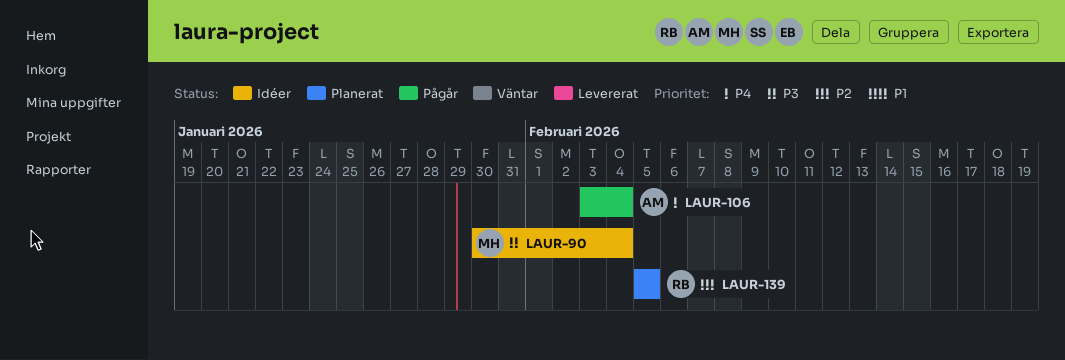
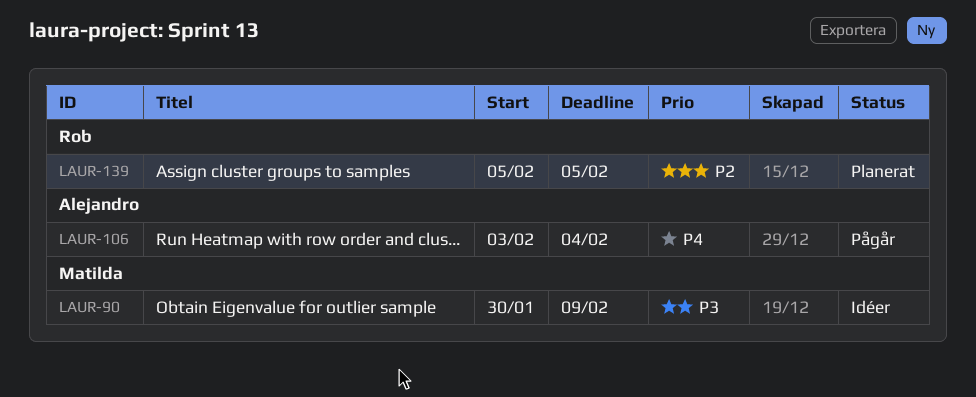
LAUR-90, due: Feb 4 -> Feb 9

